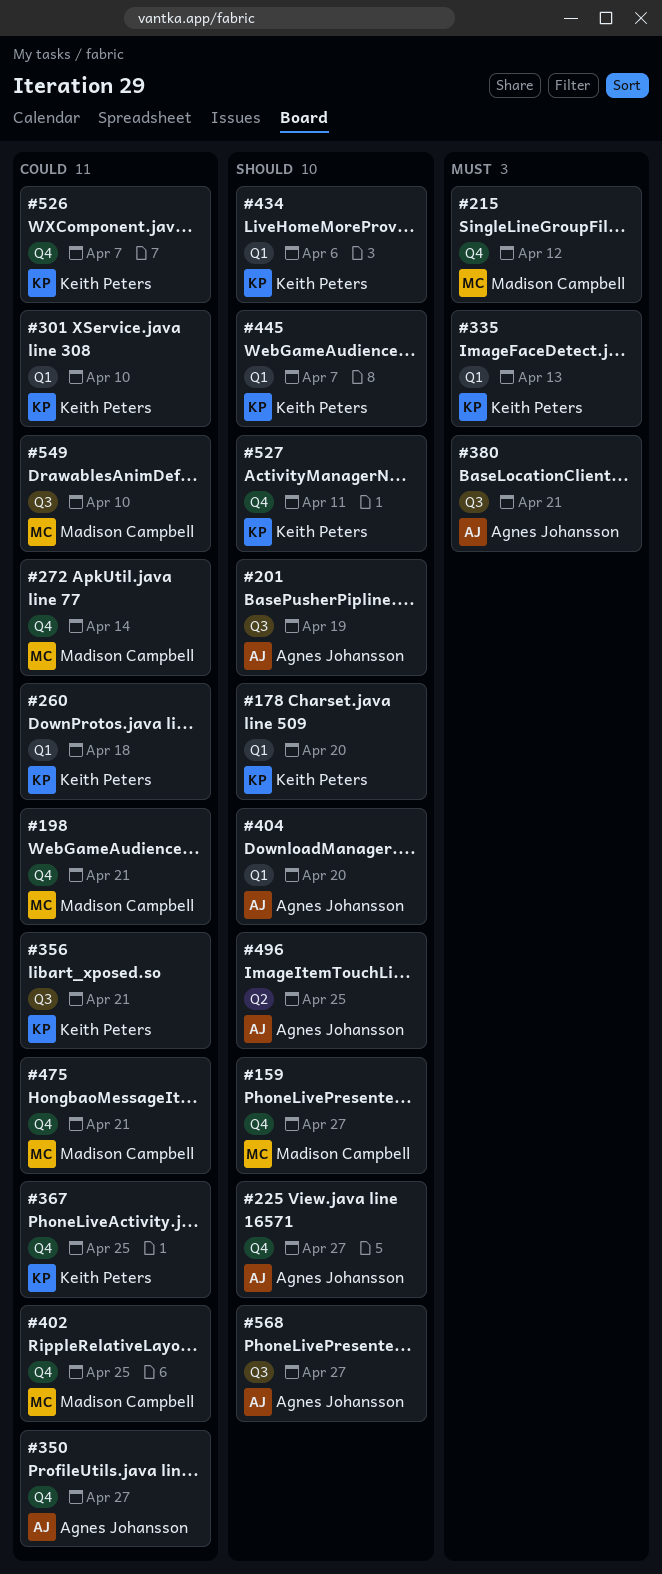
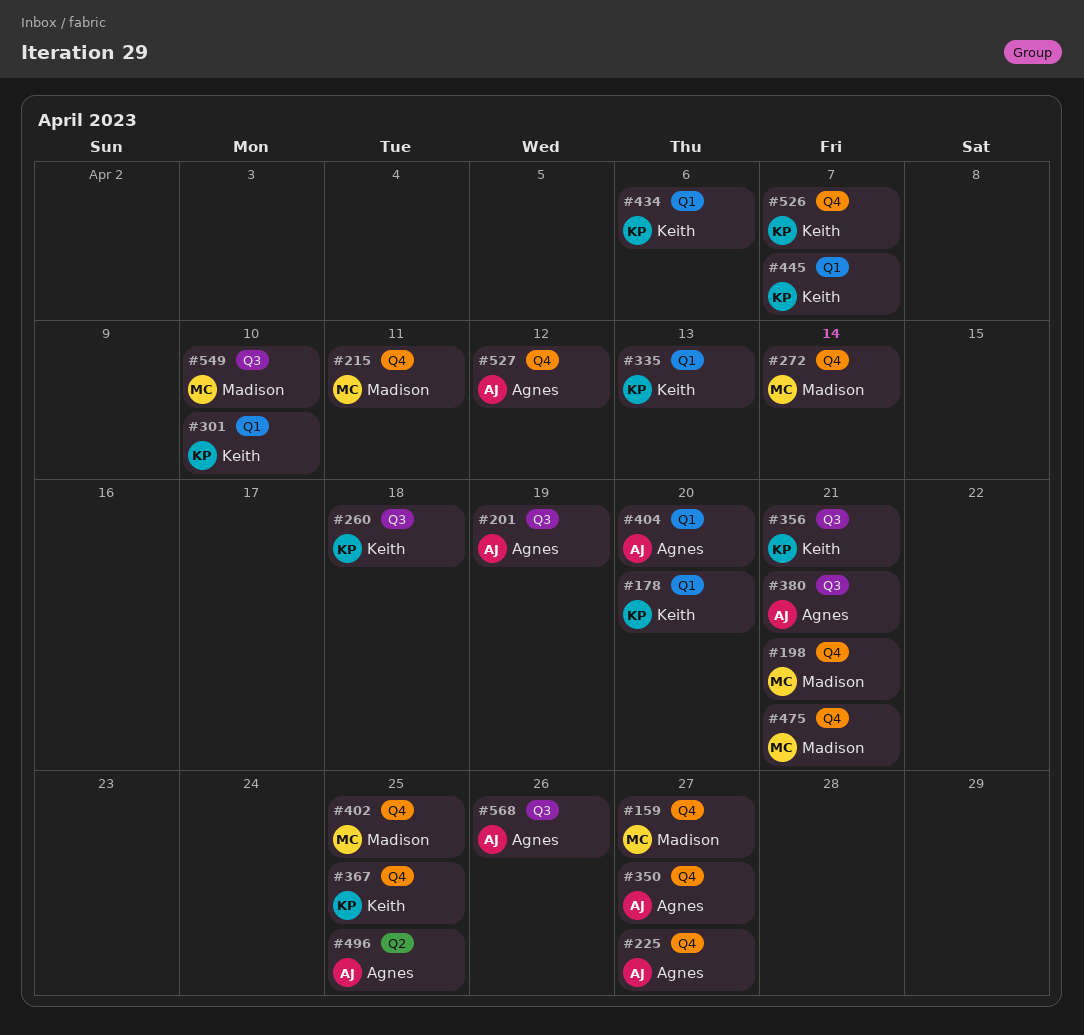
#215, due: Apr 12 -> Apr 11
#260, label: Q1 -> Q3
#527, owner: Keith Peters -> Agnes Johansson
#527, due: Apr 11 -> Apr 12
#568, due: Apr 27 -> Apr 26

